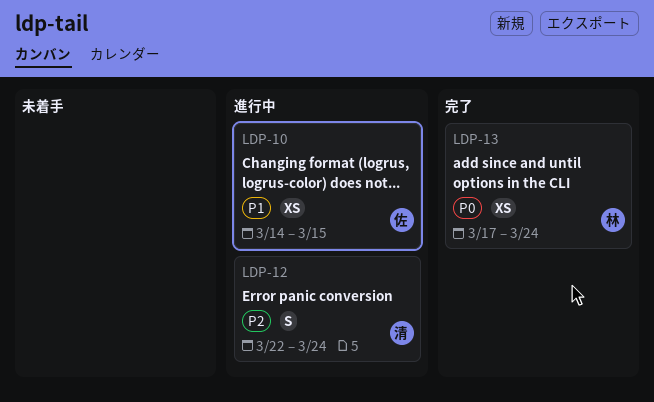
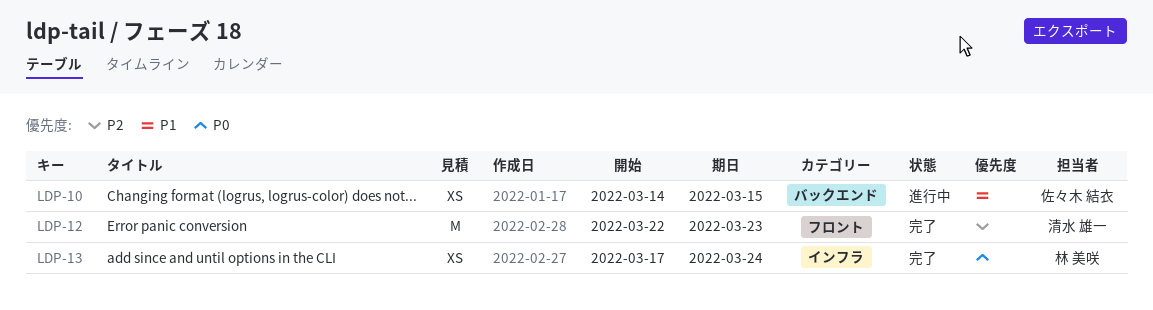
LDP-12, status: 進行中 -> 完了
LDP-12, estimate: S -> M
LDP-12, due: Mar 24 -> Mar 23

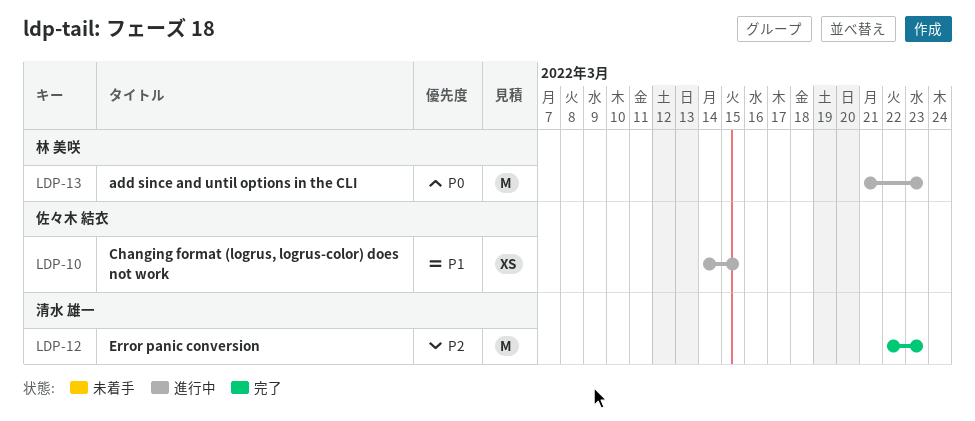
LDP-13, status: 完了 -> 進行中
LDP-13, estimate: XS -> M
LDP-13, start: Mar 17 -> Mar 21
LDP-13, due: Mar 24 -> Mar 23

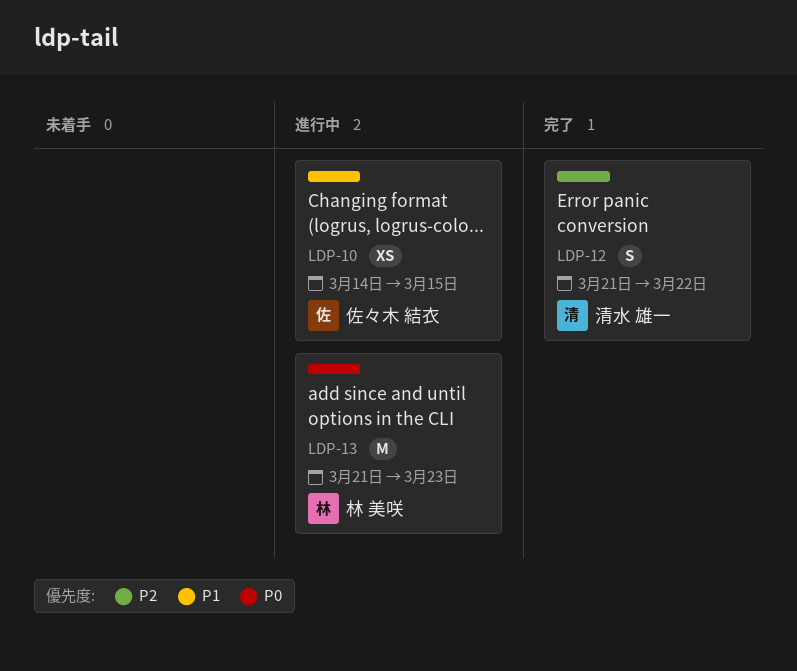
LDP-12, estimate: M -> S
LDP-12, start: Mar 22 -> Mar 21
LDP-12, due: Mar 23 -> Mar 22

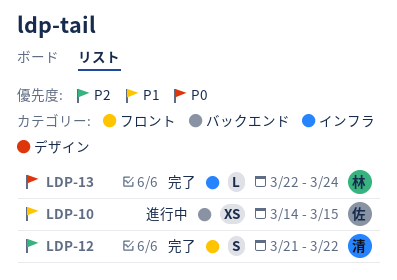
LDP-13, status: 進行中 -> 完了
LDP-13, estimate: M -> L
LDP-13, start: Mar 21 -> Mar 22
LDP-13, due: Mar 23 -> Mar 24

